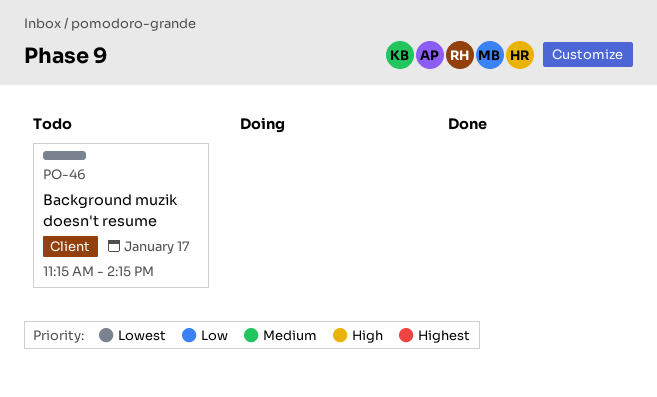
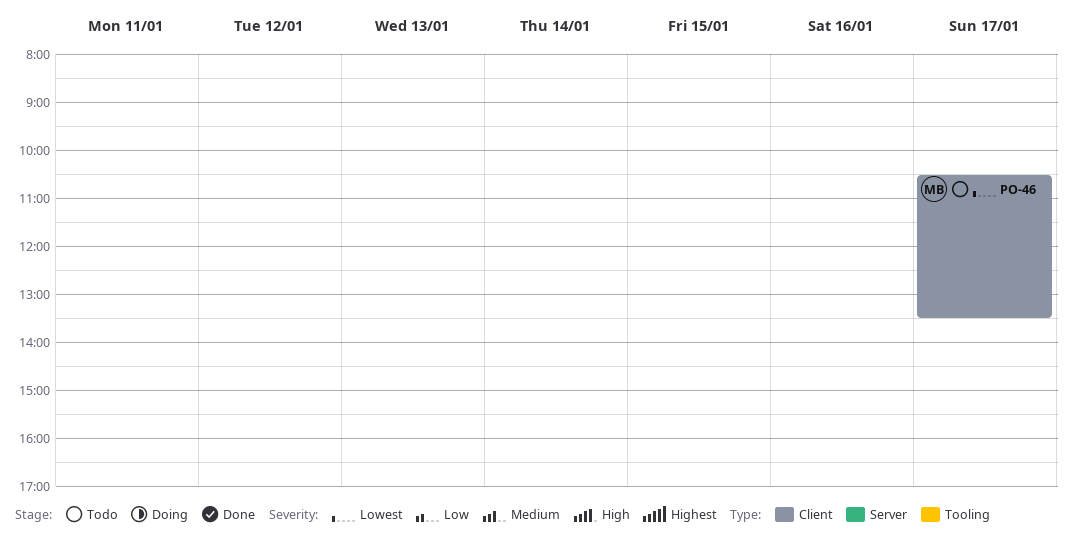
PO-46, begins: 11:15 -> 10:30
PO-46, ends: 14:15 -> 13:30

